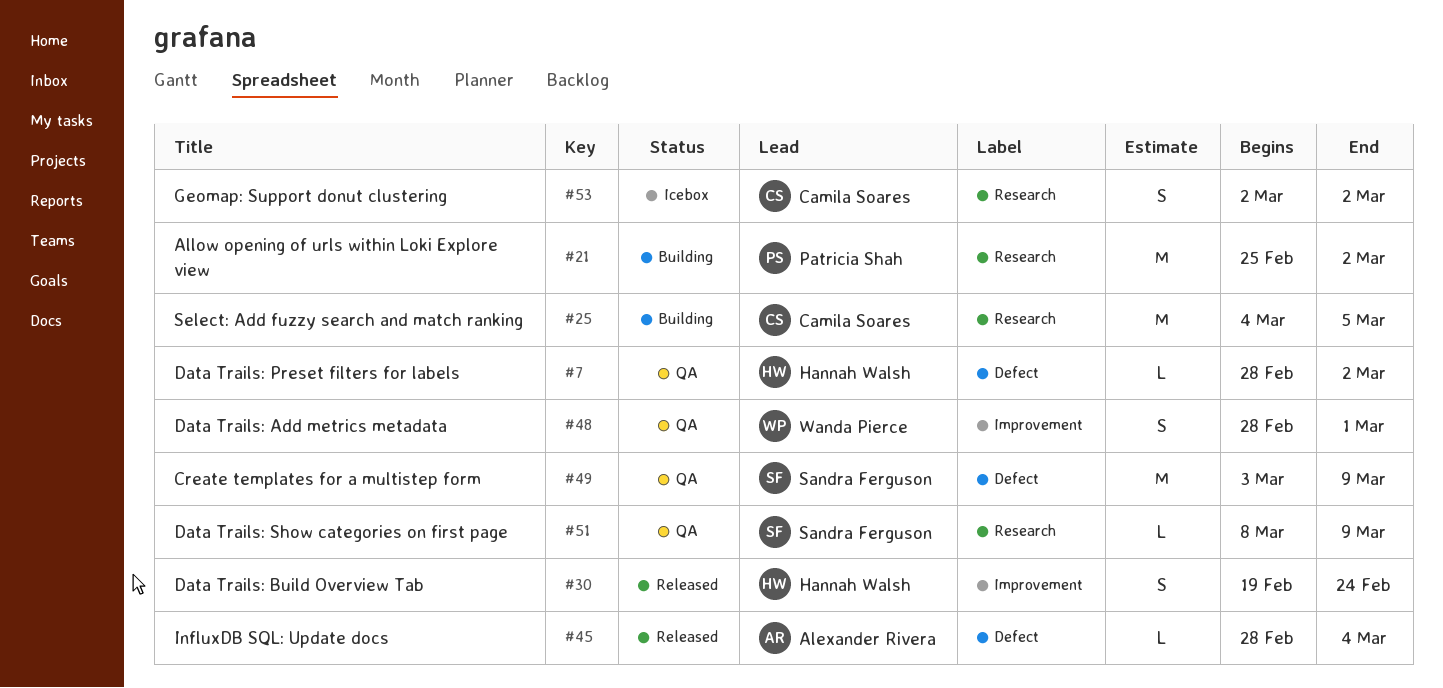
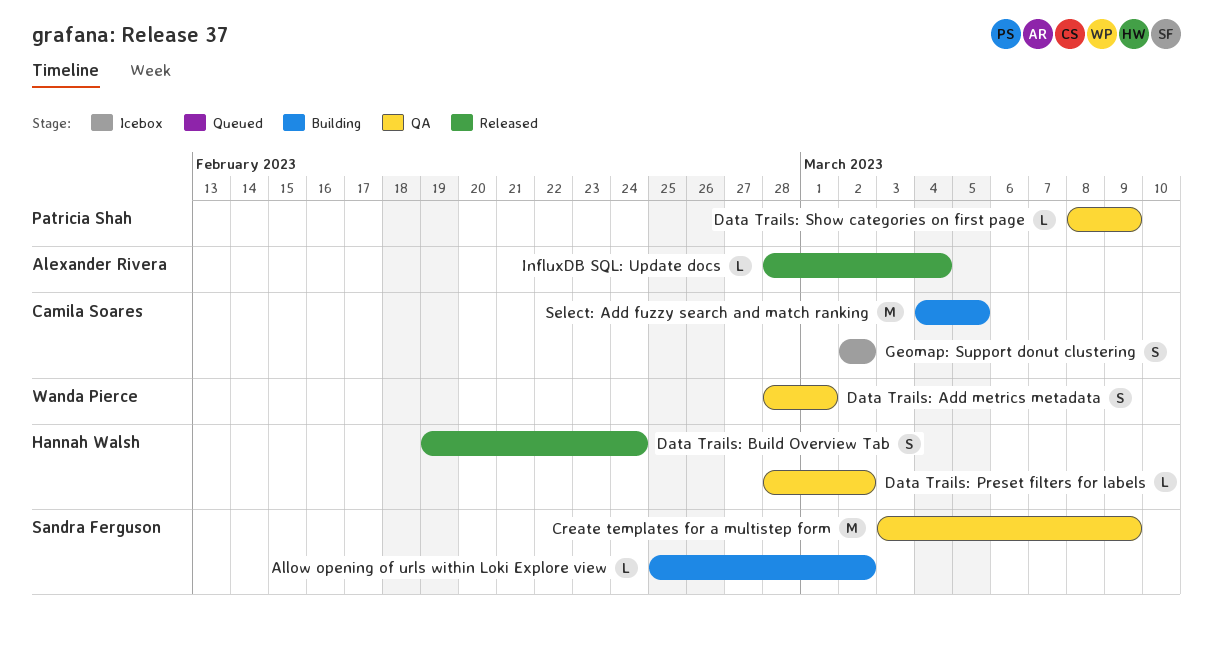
Allow opening of urls within Loki Explore view, owner: Patricia Shah -> Sandra Ferguson
Allow opening of urls within Loki Explore view, estimate: M -> L
Data Trails: Show categories on first page, owner: Sandra Ferguson -> Patricia Shah

